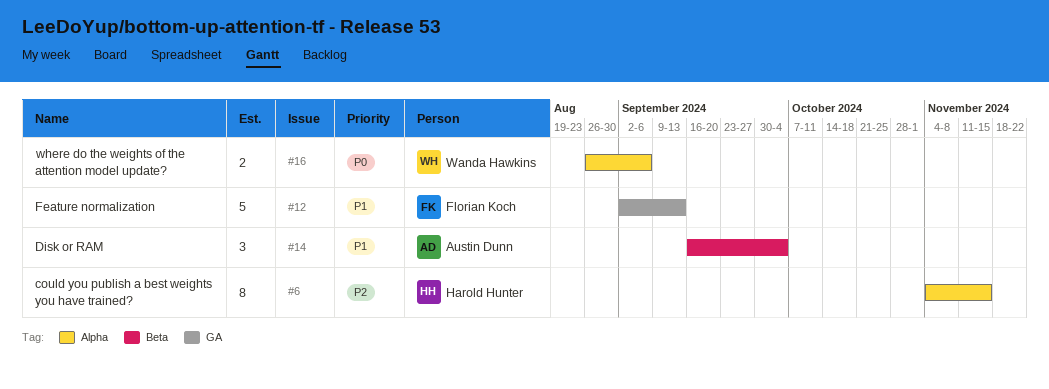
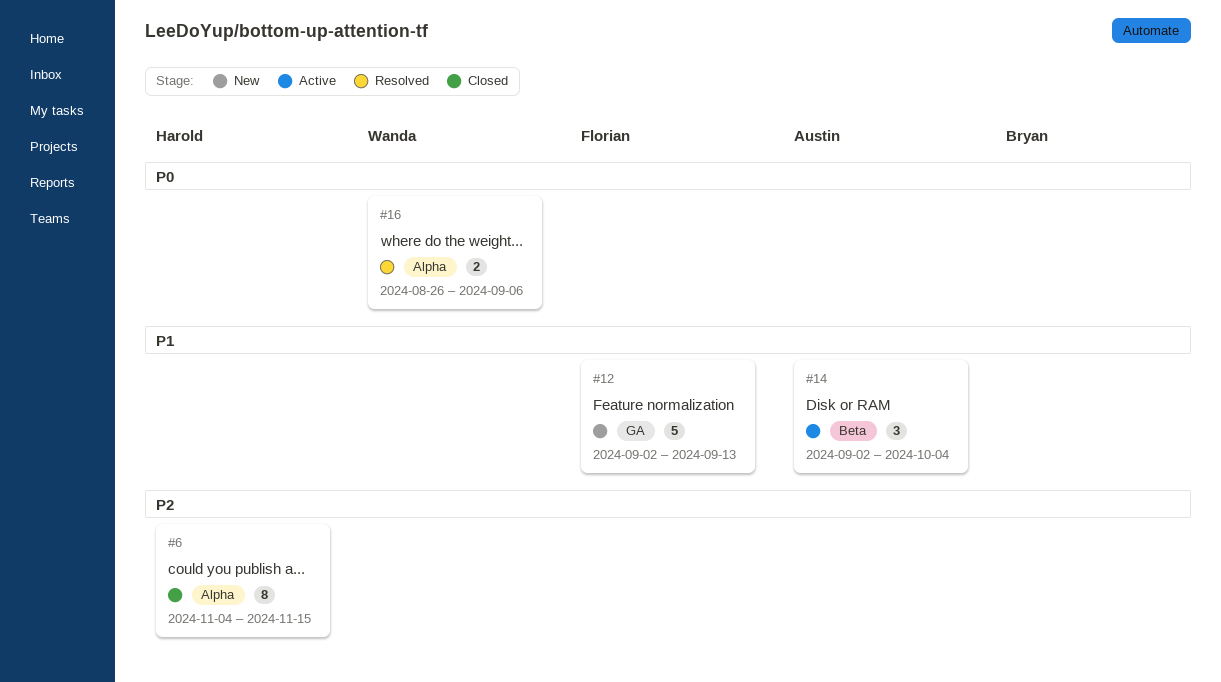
#14, start: Sep 16 -> Sep 2

